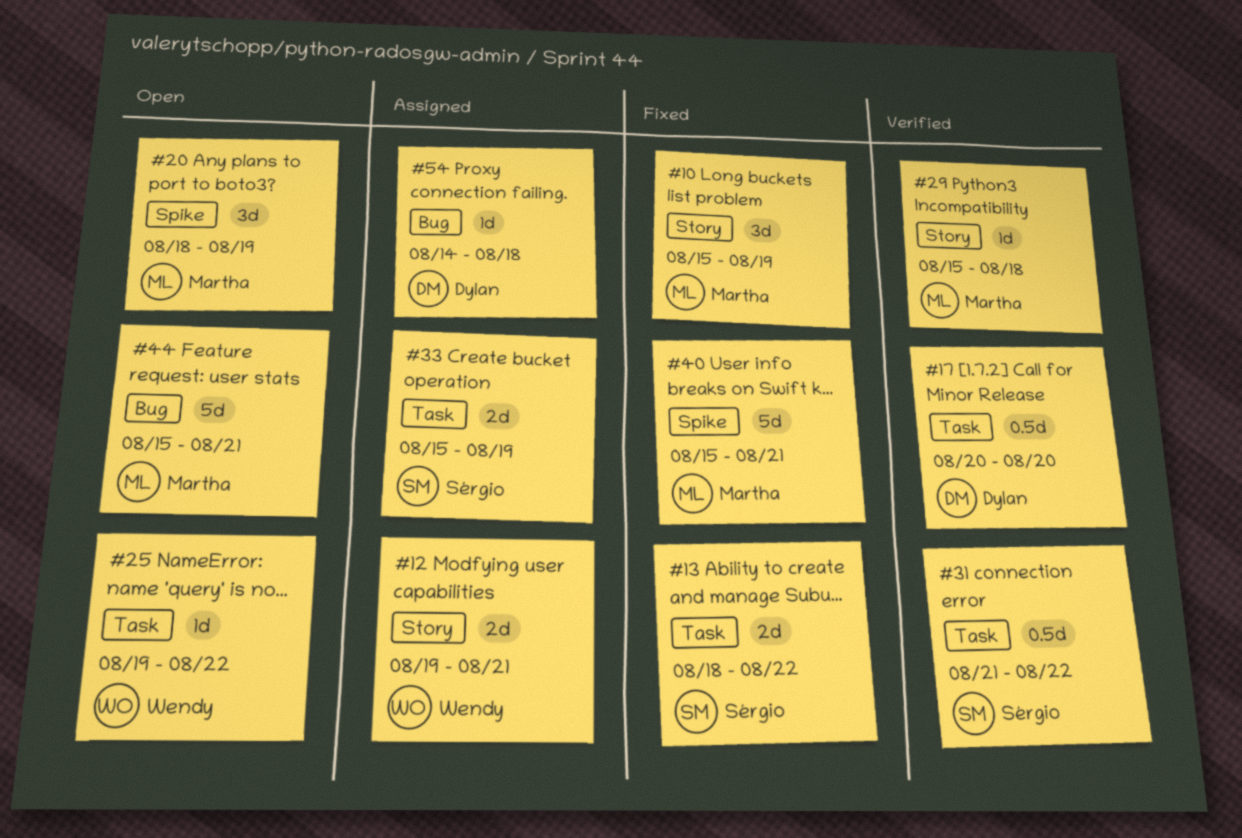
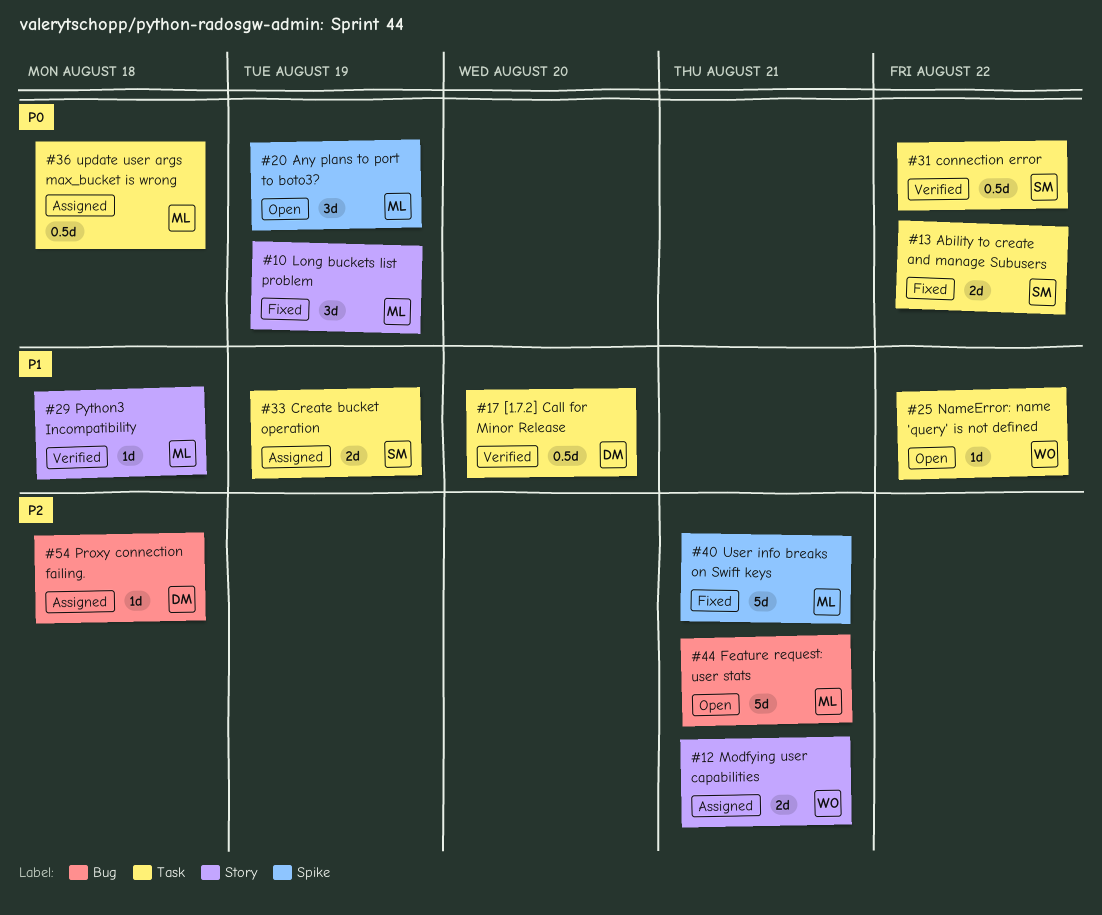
#36: none -> present

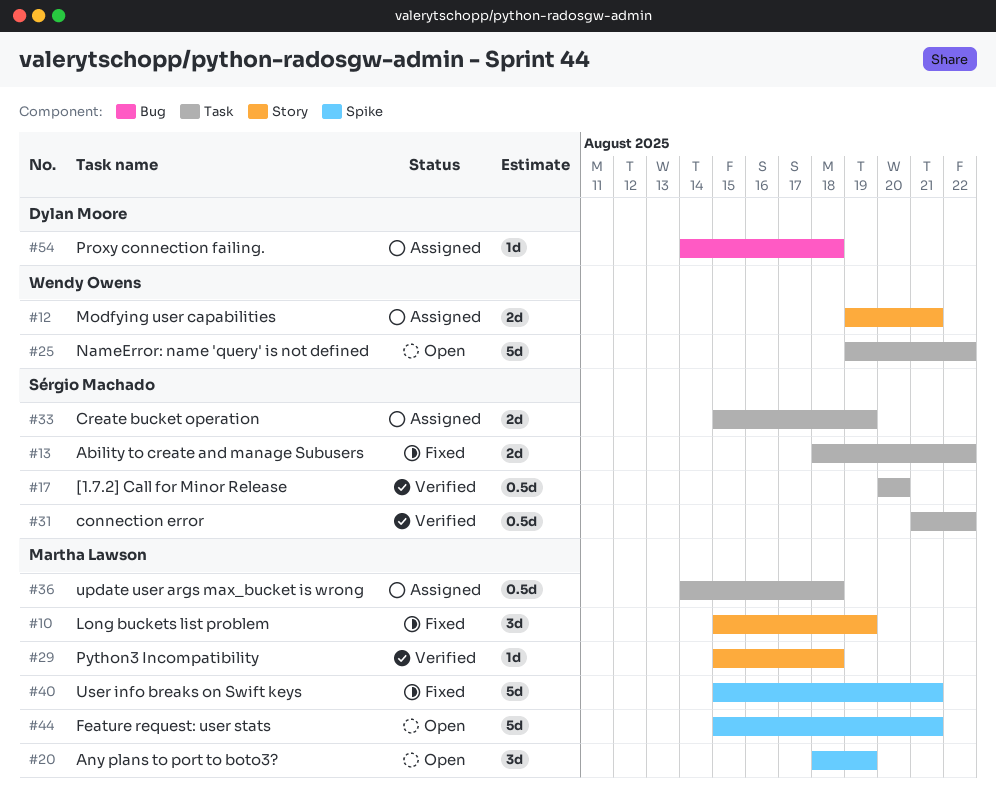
#17, owner: Dylan Moore -> Sérgio Machado
#25, estimate: 1d -> 5d
#44, label: Bug -> Spike

